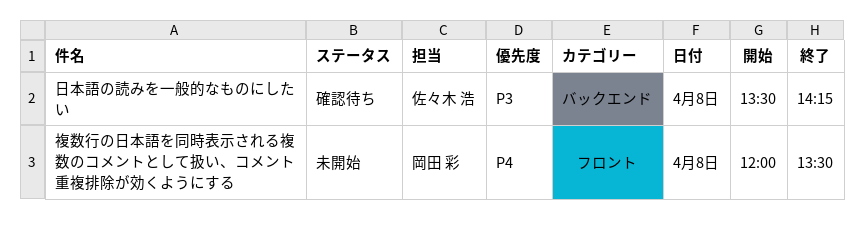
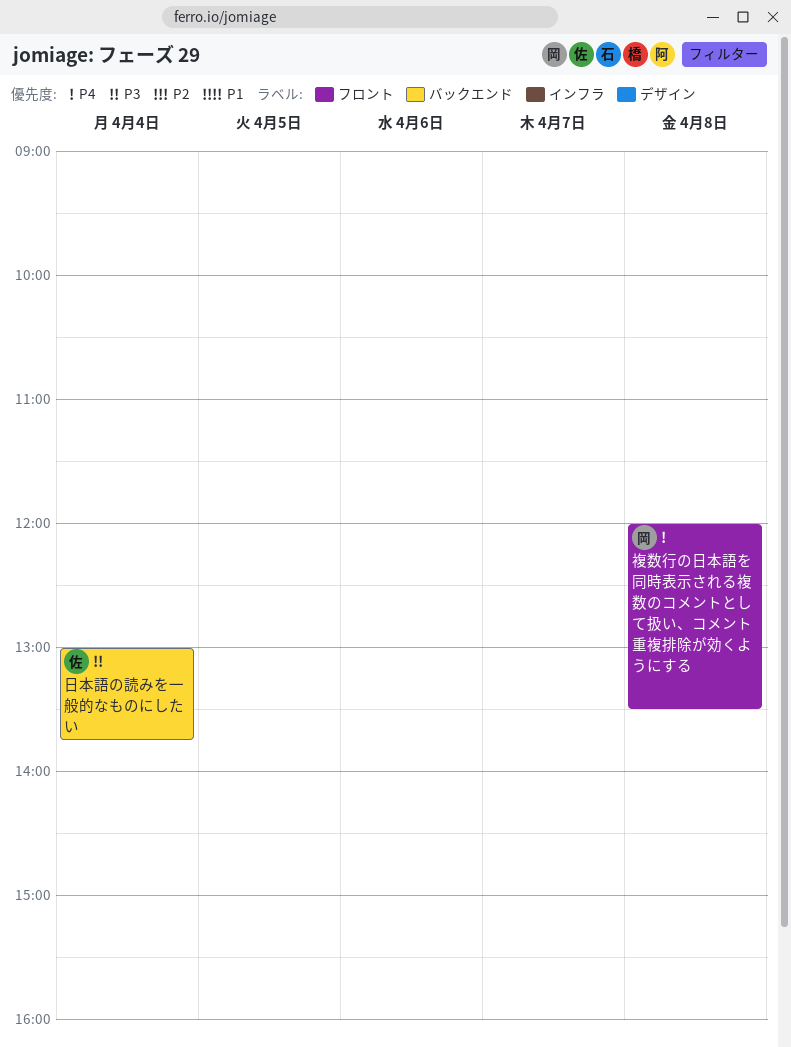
日本語の読みを一般的なものにしたい, day: Apr 8 -> Apr 4
日本語の読みを一般的なものにしたい, begins: 13:30 -> 13:00
日本語の読みを一般的なものにしたい, ends: 14:15 -> 13:45

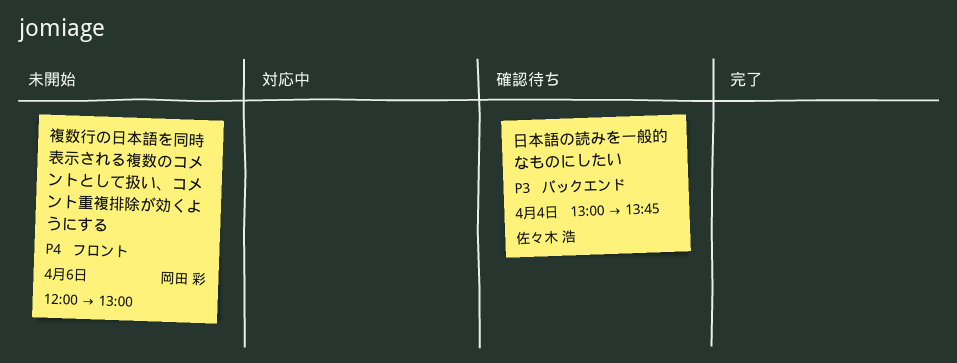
複数行の日本語を同時表示される複数のコメントとして扱い、コメント重複排除が効くようにする, day: Apr 8 -> Apr 6
複数行の日本語を同時表示される複数のコメントとして扱い、コメント重複排除が効くようにする, ends: 13:30 -> 13:00

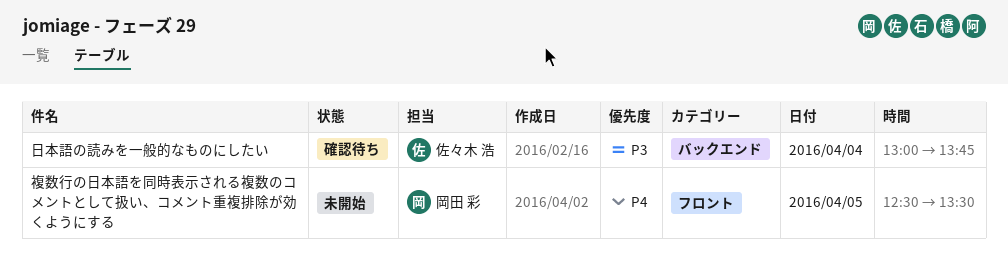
複数行の日本語を同時表示される複数のコメントとして扱い、コメント重複排除が効くようにする, day: Apr 6 -> Apr 5
複数行の日本語を同時表示される複数のコメントとして扱い、コメント重複排除が効くようにする, begins: 12:00 -> 12:30
複数行の日本語を同時表示される複数のコメントとして扱い、コメント重複排除が効くようにする, ends: 13:00 -> 13:30

